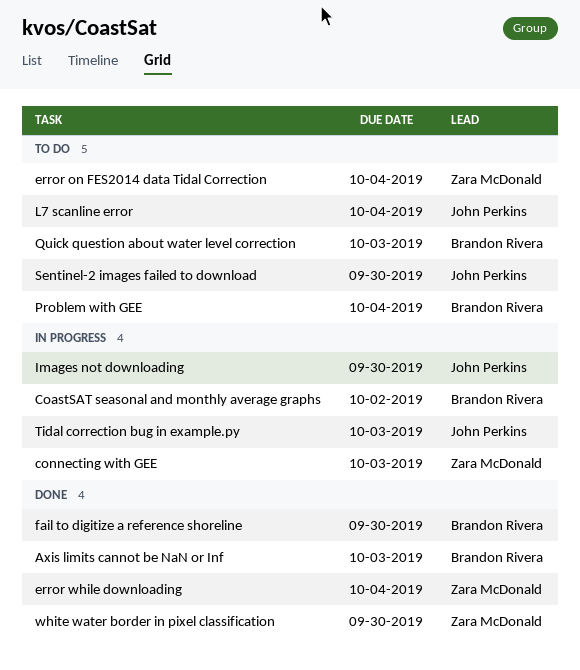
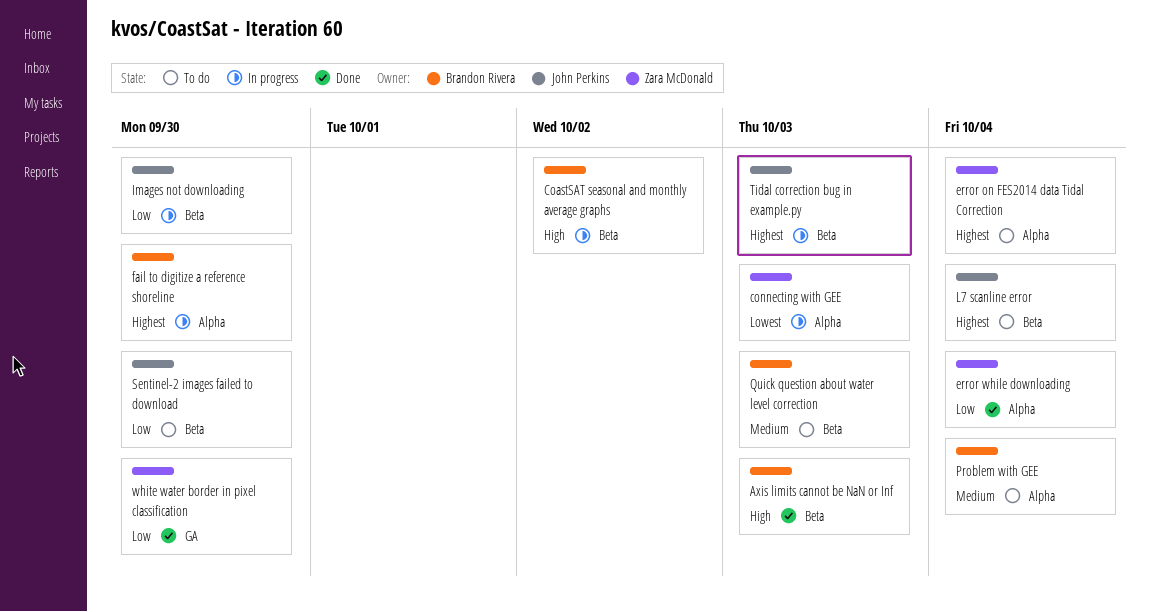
fail to digitize a reference shoreline, status: Done -> In progress

